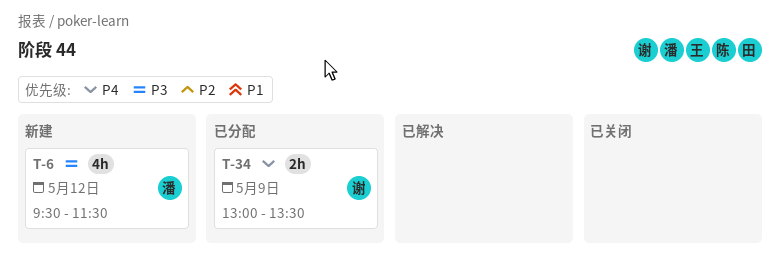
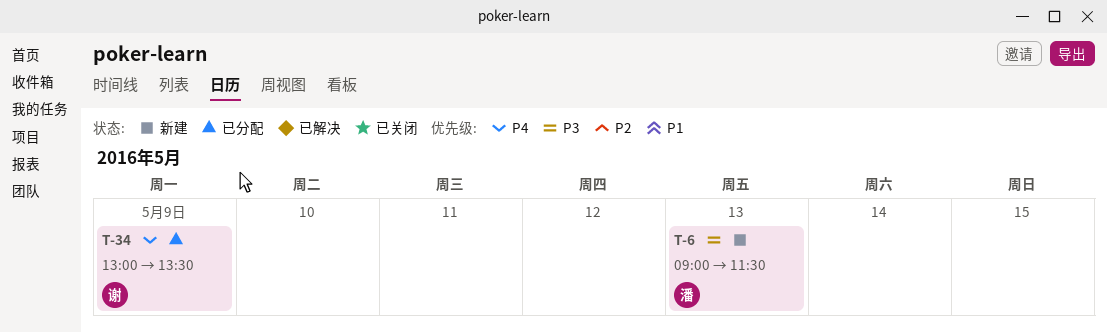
T-6, day: May 12 -> May 13
T-6, begins: 09:30 -> 09:00

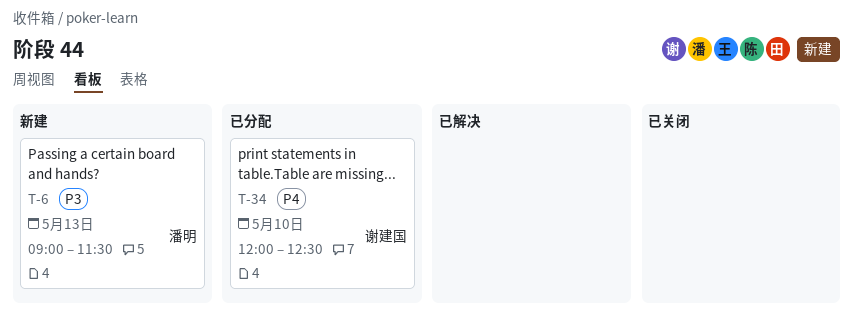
T-34, day: May 9 -> May 10
T-34, begins: 13:00 -> 12:00
T-34, ends: 13:30 -> 12:30

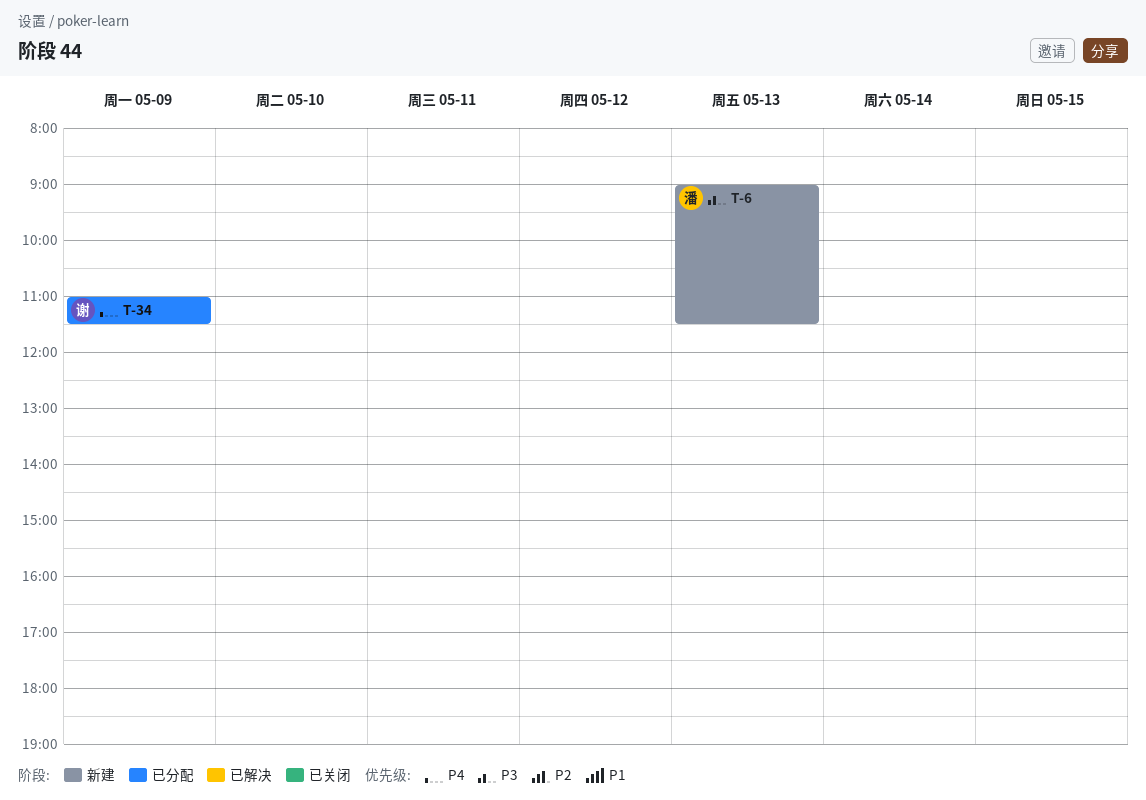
T-34, day: May 10 -> May 9
T-34, begins: 12:00 -> 11:00
T-34, ends: 12:30 -> 11:30

